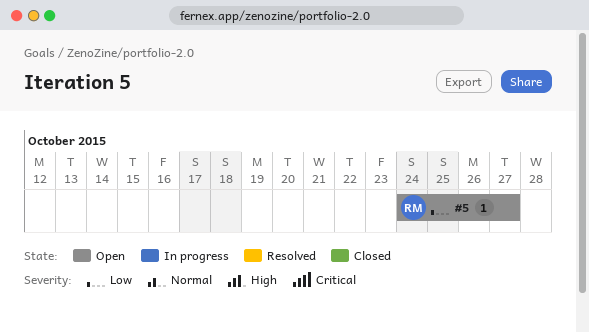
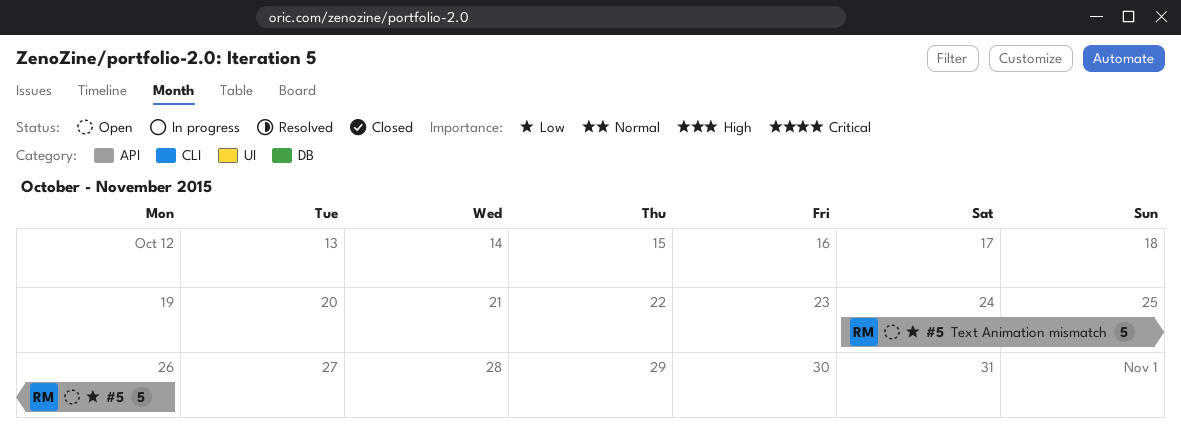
#5, estimate: 1 -> 5
#5, due: Oct 27 -> Oct 26

